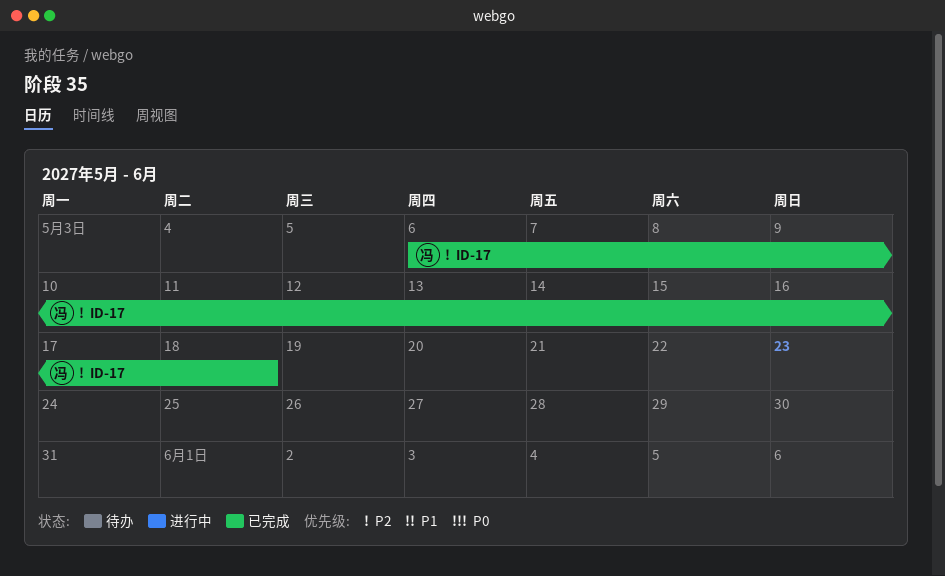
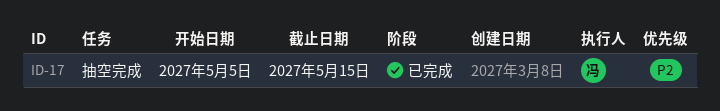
ID-17, start: May 6 -> May 5
ID-17, due: May 18 -> May 15

